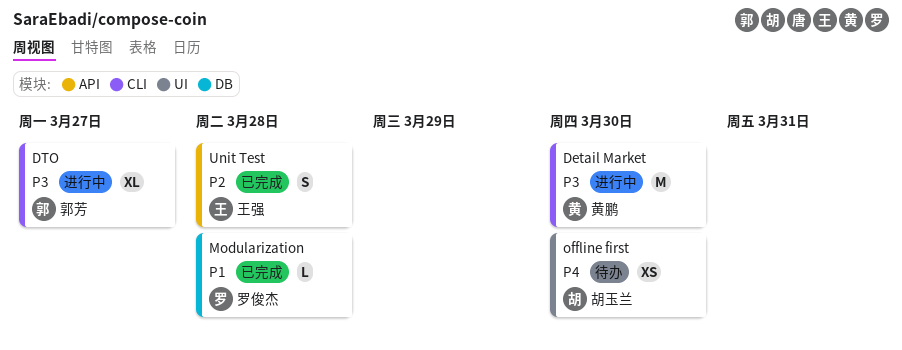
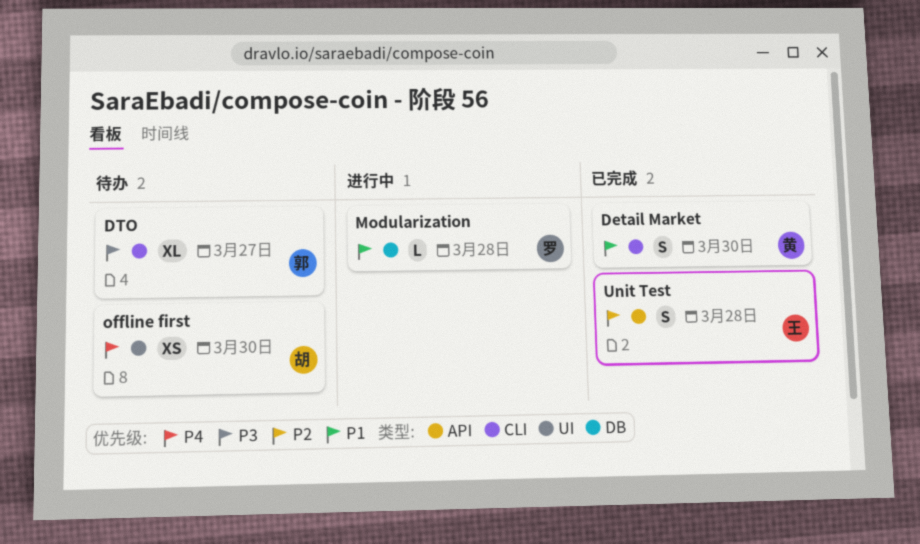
Detail Market, status: 进行中 -> 已完成
Detail Market, priority: P3 -> P1
Detail Market, estimate: M -> S
DTO, status: 进行中 -> 待办
Modularization, status: 已完成 -> 进行中

